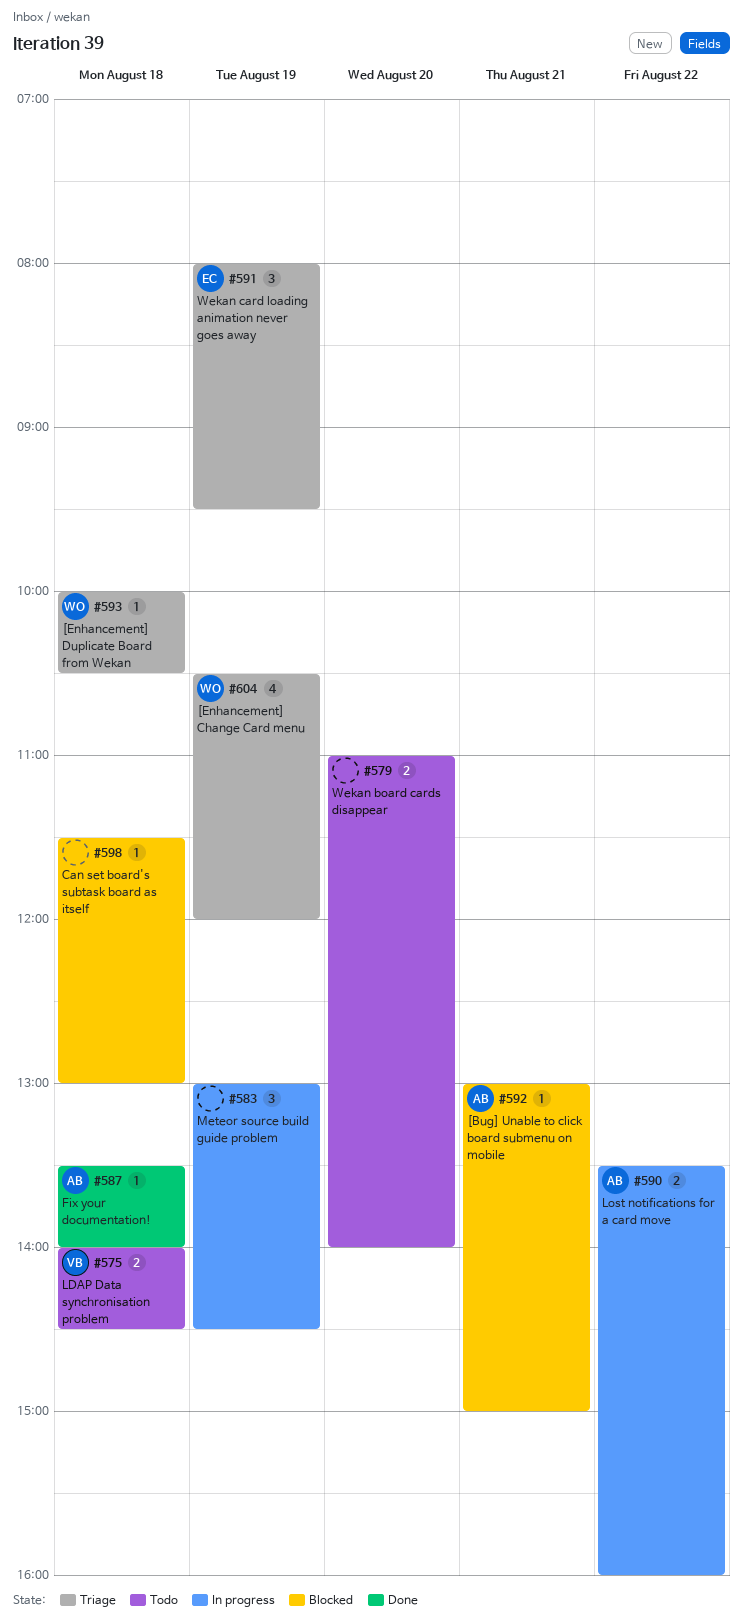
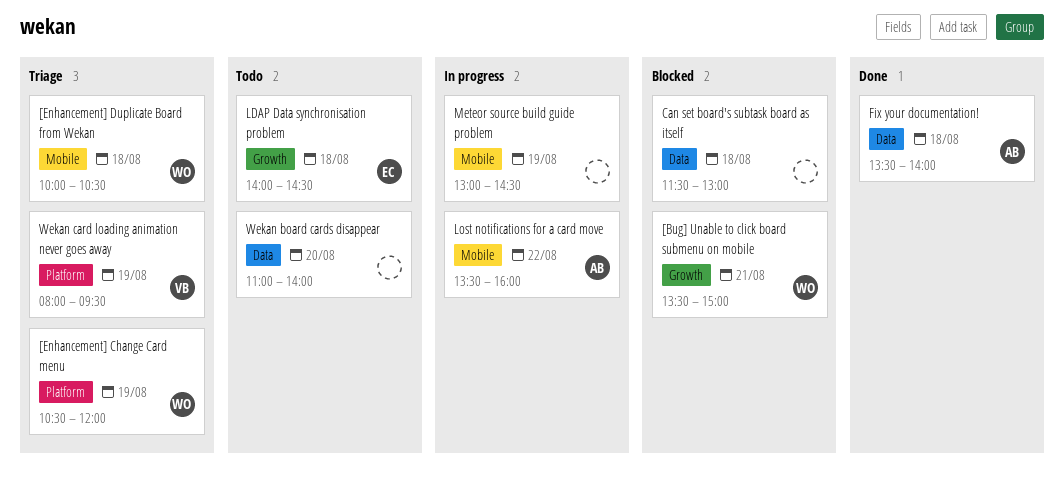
[Bug] Unable to click board submenu on mobile, owner: AB -> WO
[Bug] Unable to click board submenu on mobile, begins: 13:00 -> 13:30
LDAP Data synchronisation problem, owner: VB -> EC
Wekan card loading animation never goes away, owner: EC -> VB

